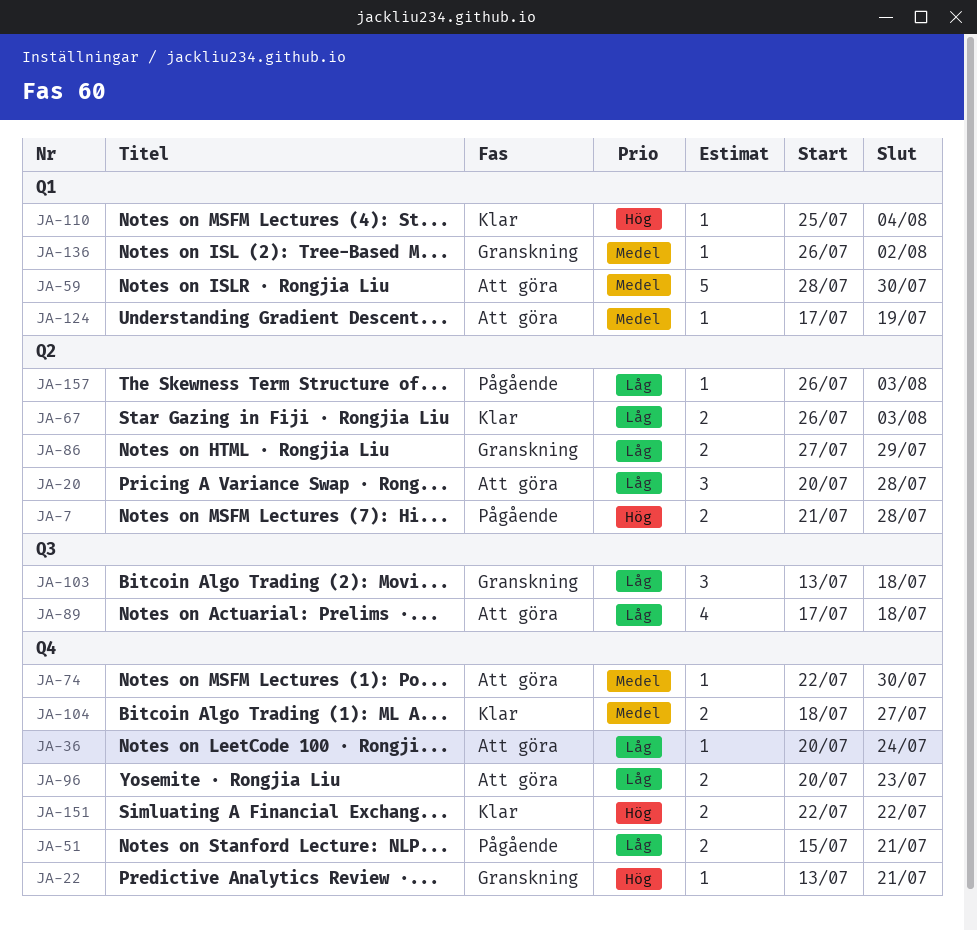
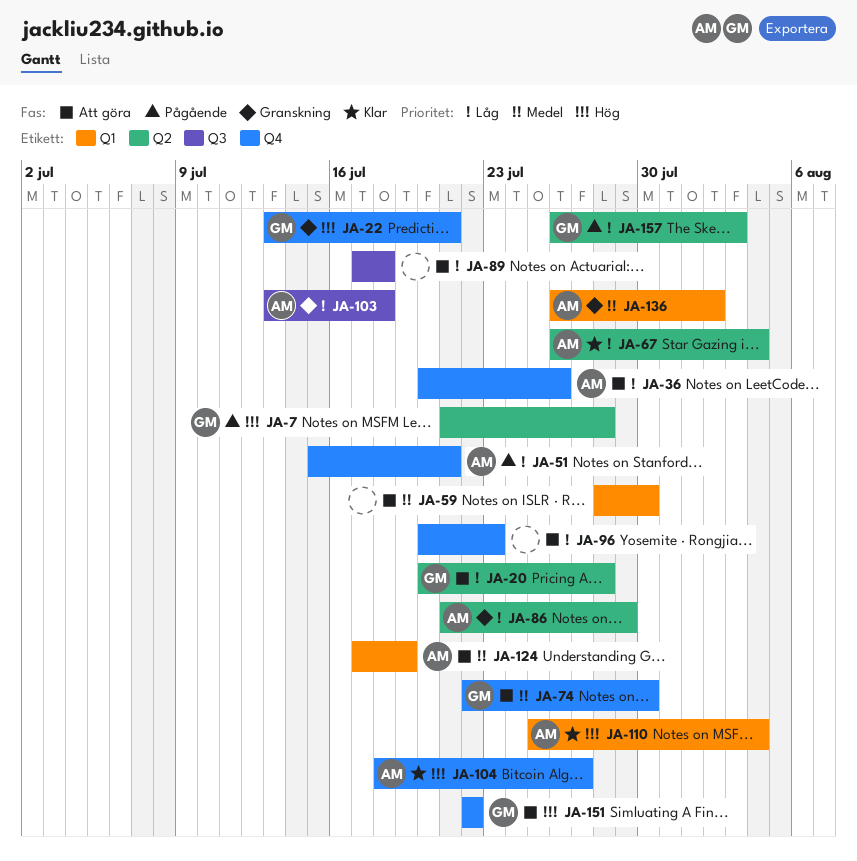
JA-36, due: Jul 24 -> Jul 26
JA-67, due: Aug 3 -> Aug 4
JA-86, start: Jul 27 -> Jul 21
JA-104, priority: Medel -> Hög
JA-151, status: Klar -> Att göra

